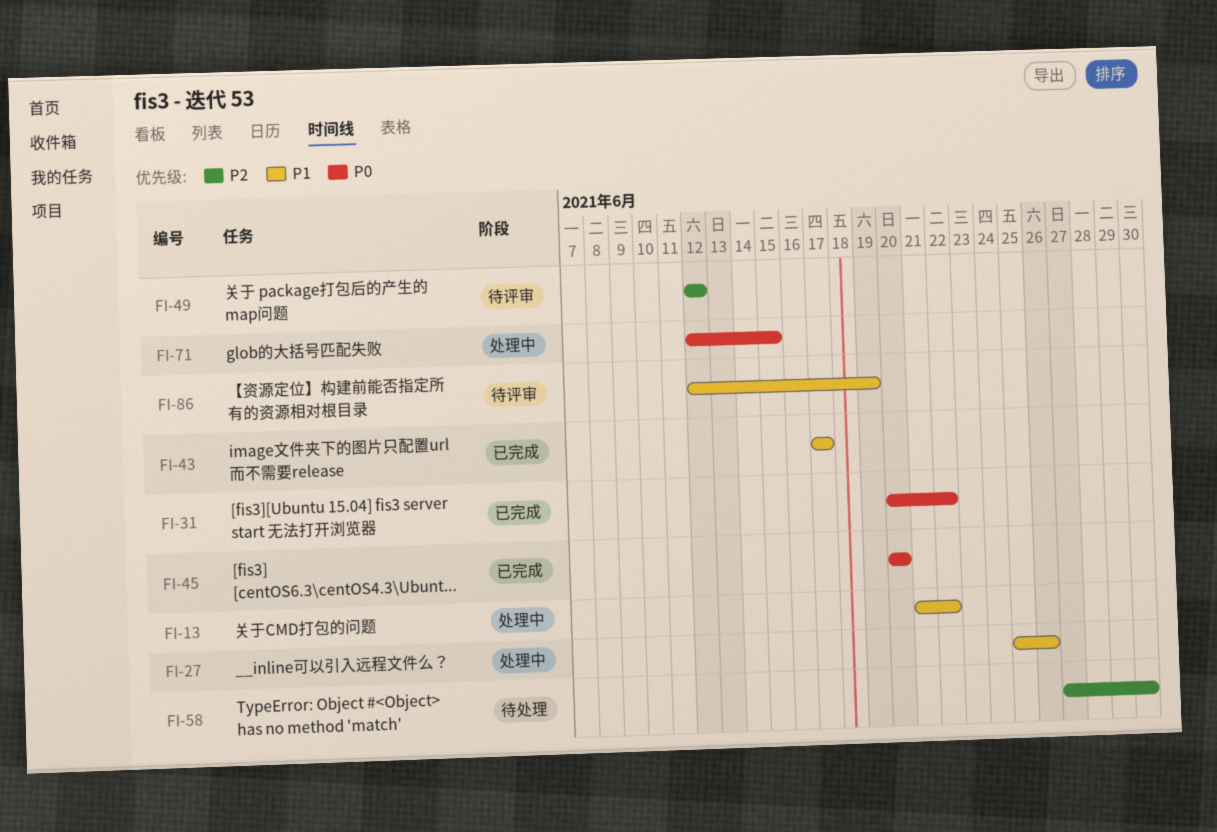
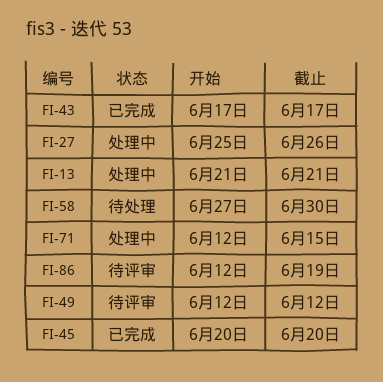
FI-13, due: Jun 22 -> Jun 21
FI-31: present -> none

